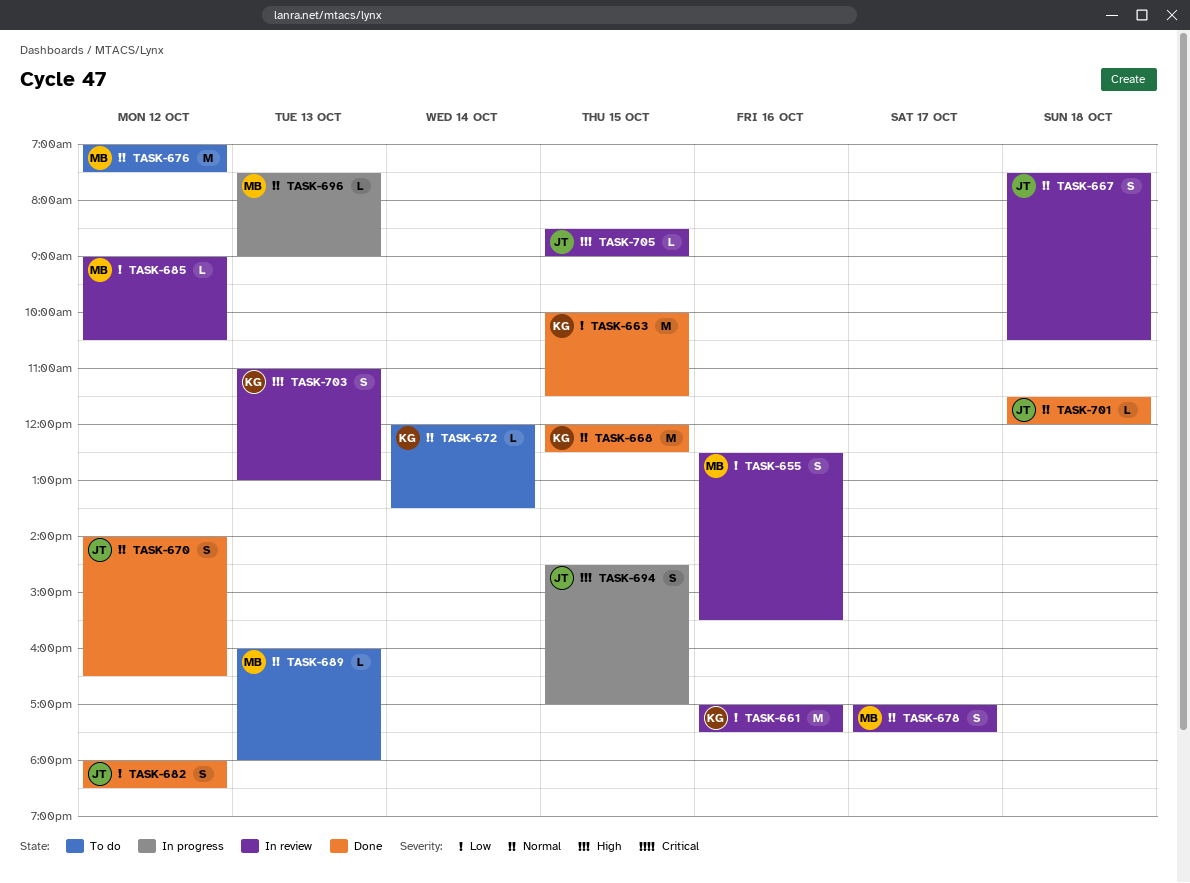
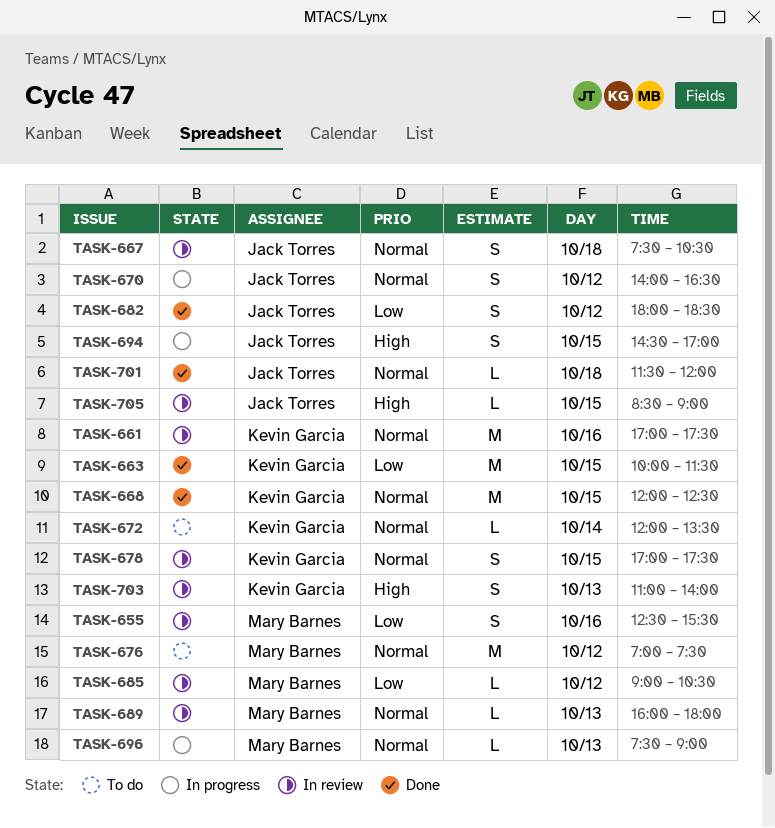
TASK-661, priority: Low -> Normal
TASK-670, status: Done -> In progress
TASK-678, owner: Mary Barnes -> Kevin Garcia
TASK-678, day: Oct 17 -> Oct 15
TASK-689, status: To do -> In review
TASK-703, ends: 13:00 -> 14:00

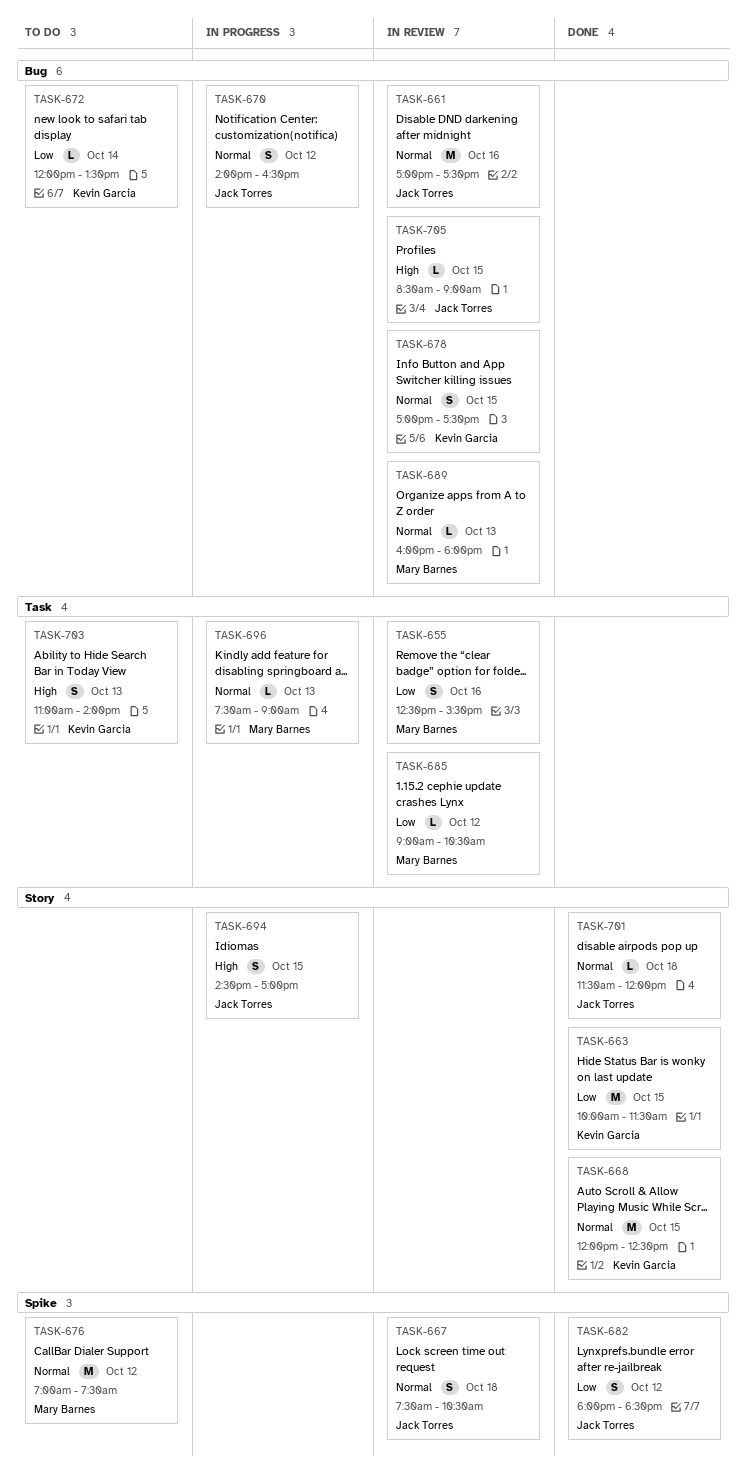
TASK-661, owner: Kevin Garcia -> Jack Torres
TASK-672, priority: Normal -> Low
TASK-703, status: In review -> To do

